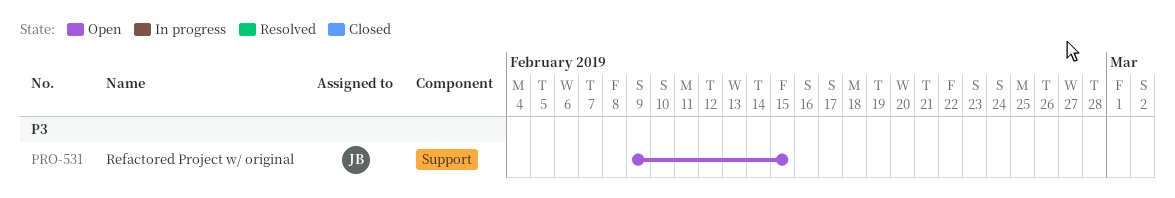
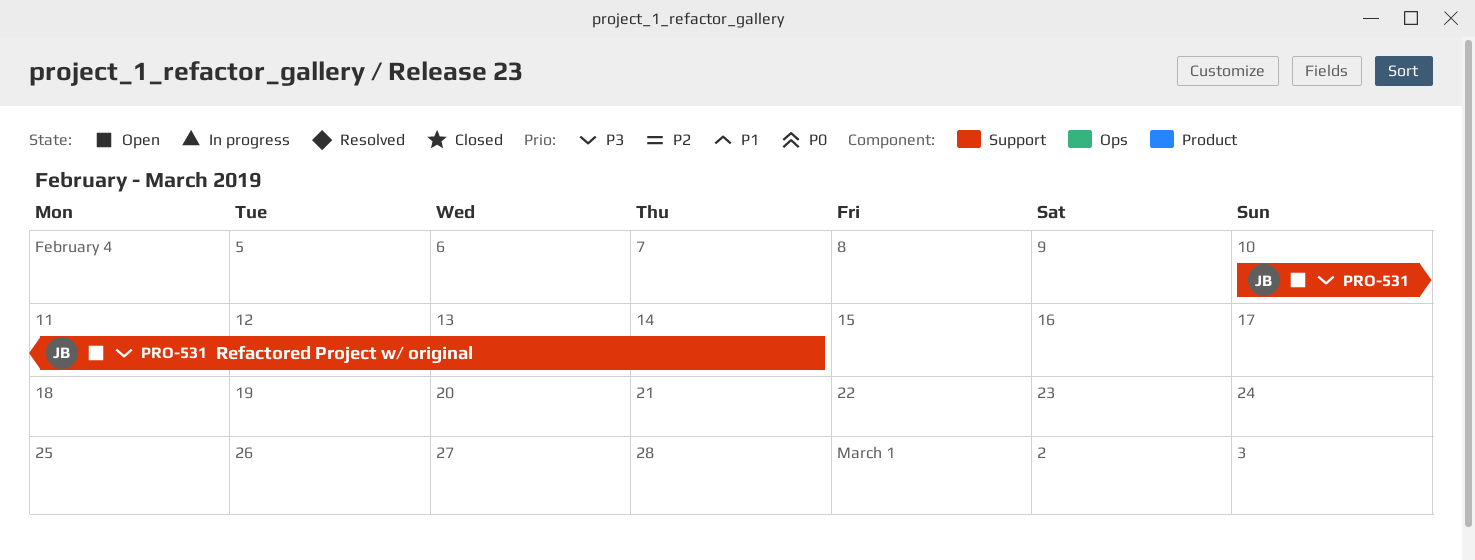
PRO-531, start: Feb 9 -> Feb 10
PRO-531, due: Feb 15 -> Feb 14

